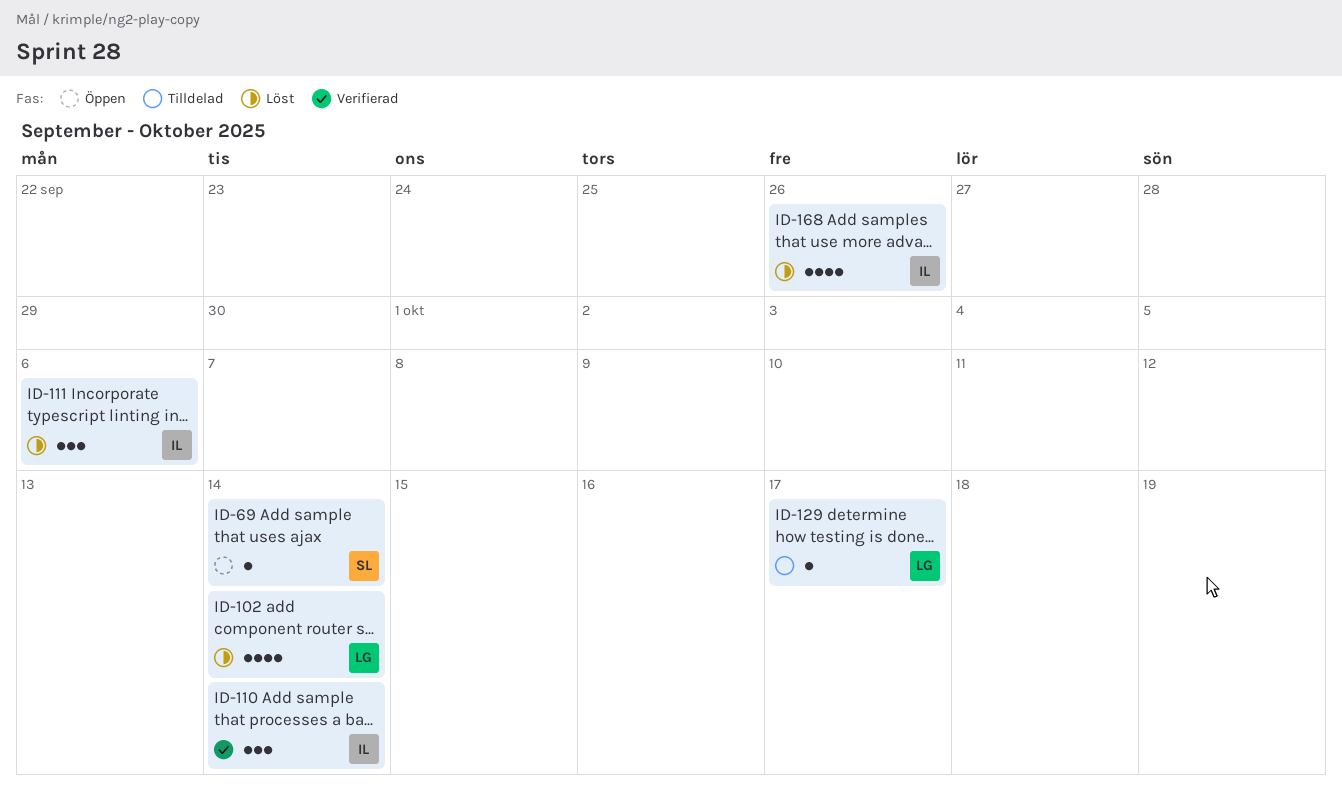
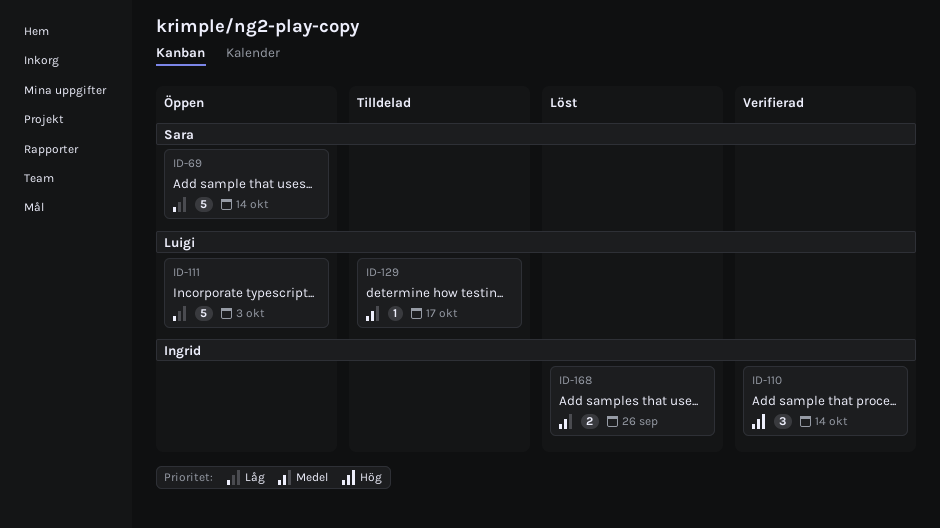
ID-69, estimate: 1 -> 5
ID-102: present -> none
ID-111, status: Löst -> Öppen
ID-111, owner: Ingrid -> Luigi
ID-111, estimate: 3 -> 5
ID-111, due: Oct 6 -> Oct 3
ID-168, estimate: 4 -> 2

